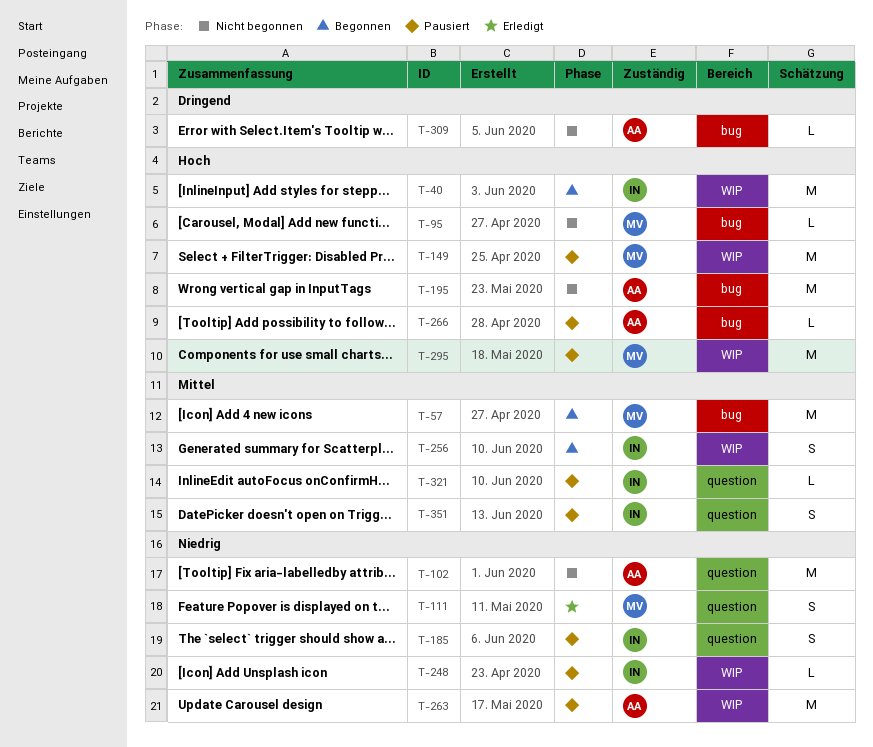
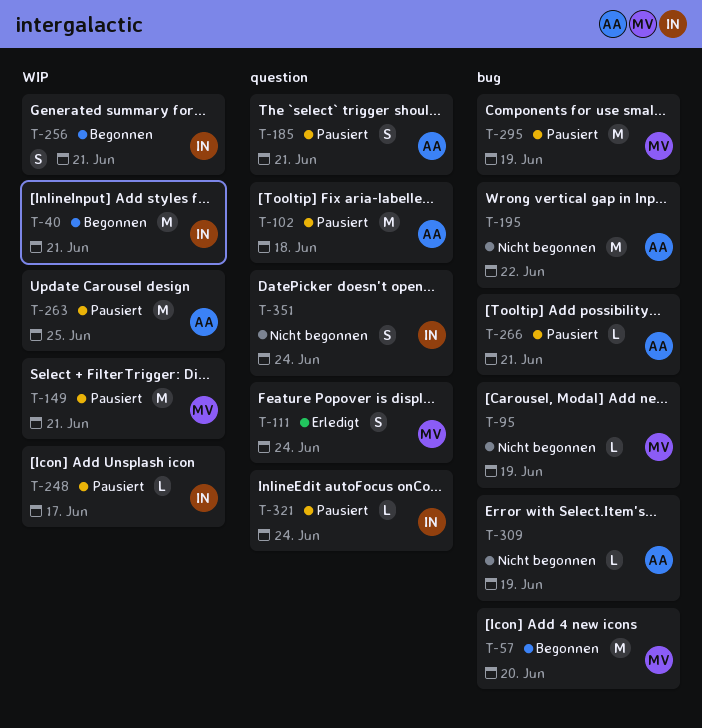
T-102, status: Nicht begonnen -> Pausiert
T-185, owner: IN -> AA
T-295, label: WIP -> bug
T-351, status: Pausiert -> Nicht begonnen

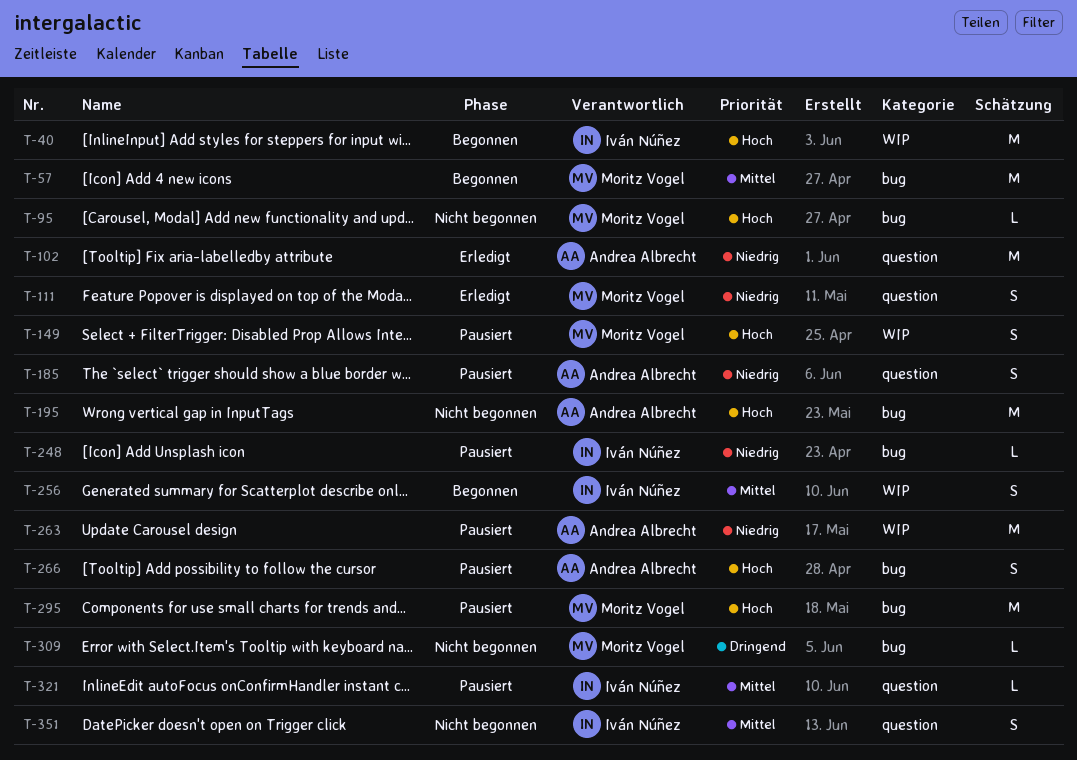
T-102, status: Pausiert -> Erledigt
T-149, estimate: M -> S
T-248, label: WIP -> bug
T-266, estimate: L -> S
T-309, owner: Andrea Albrecht -> Moritz Vogel

